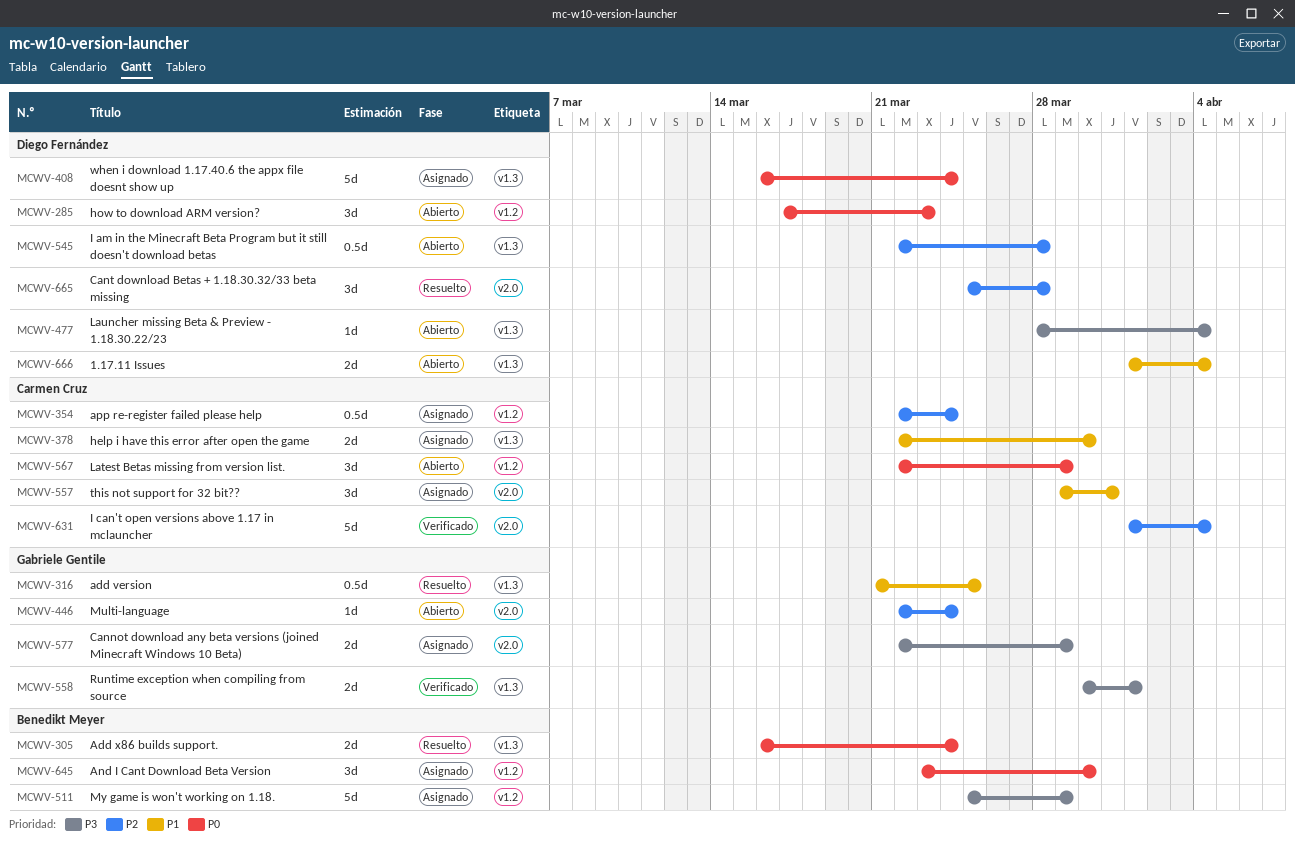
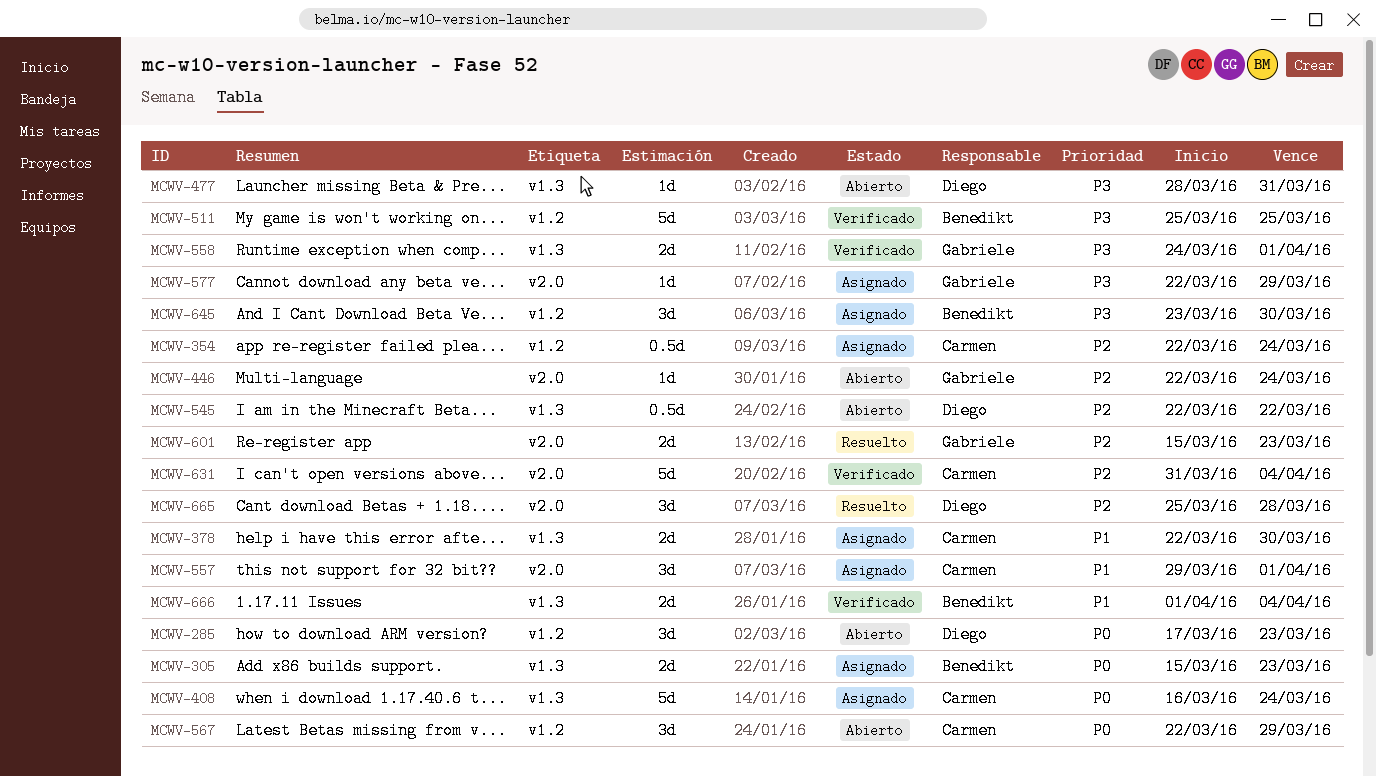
MCWV-305, status: Resuelto -> Asignado
MCWV-305, start: Mar 16 -> Mar 15
MCWV-305, due: Mar 24 -> Mar 23
MCWV-316: present -> none
MCWV-408, owner: Diego Fernández -> Carmen Cruz
MCWV-477, due: Apr 4 -> Mar 31
MCWV-511, status: Asignado -> Verificado
MCWV-511, due: Mar 29 -> Mar 25
MCWV-545, due: Mar 28 -> Mar 22
MCWV-557, due: Mar 31 -> Apr 1
MCWV-558, start: Mar 30 -> Mar 24
MCWV-577, estimate: 2d -> 1d
MCWV-601: none -> present
MCWV-631, start: Apr 1 -> Mar 31
MCWV-645, priority: P0 -> P3
MCWV-666, status: Abierto -> Verificado
MCWV-666, owner: Diego Fernández -> Benedikt Meyer

